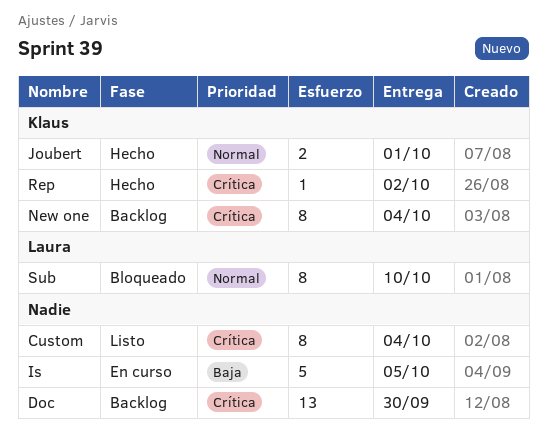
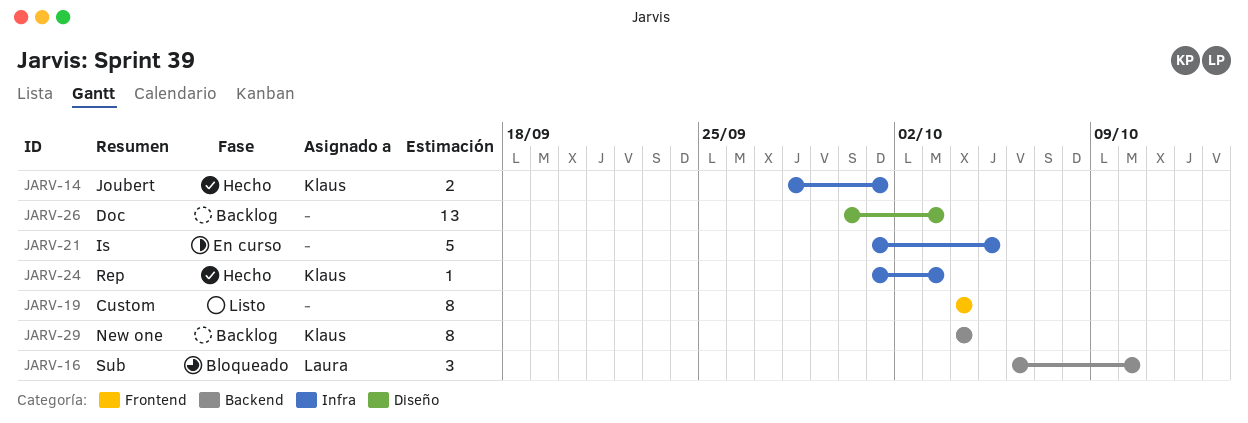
Doc, due: Sep 30 -> Oct 3
Rep, due: Oct 2 -> Oct 3
Sub, estimate: 8 -> 3

